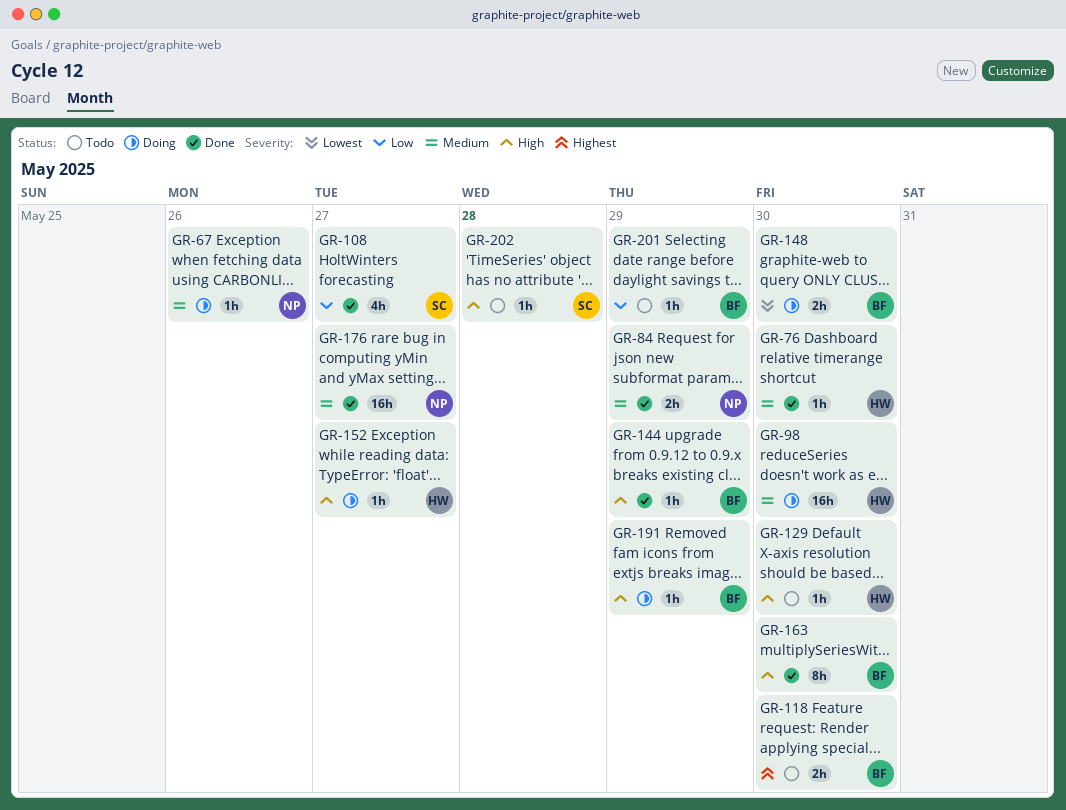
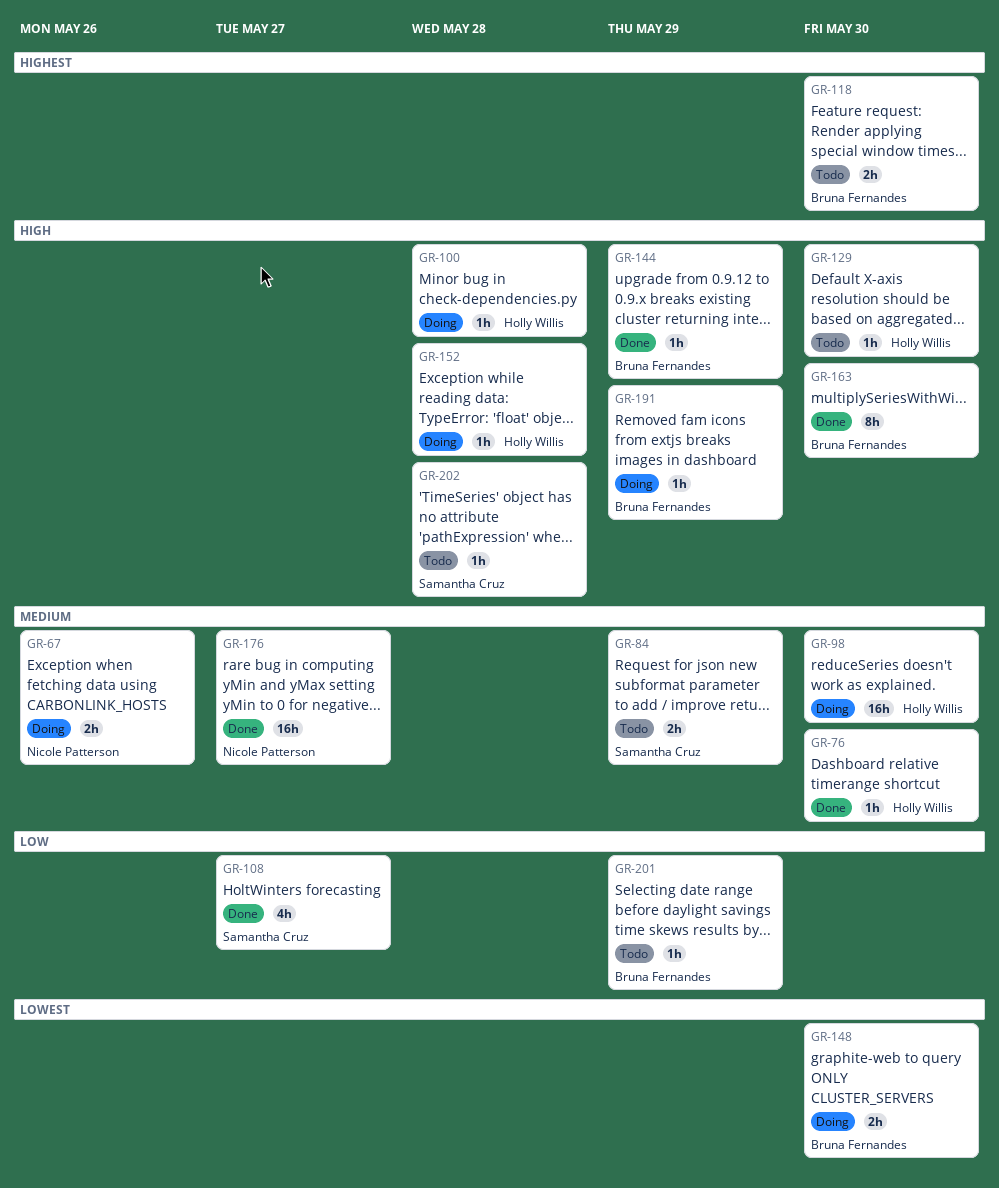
GR-67, estimate: 1h -> 2h
GR-84, status: Done -> Todo
GR-84, owner: Nicole Patterson -> Samantha Cruz
GR-100: none -> present
GR-152, due: May 27 -> May 28

